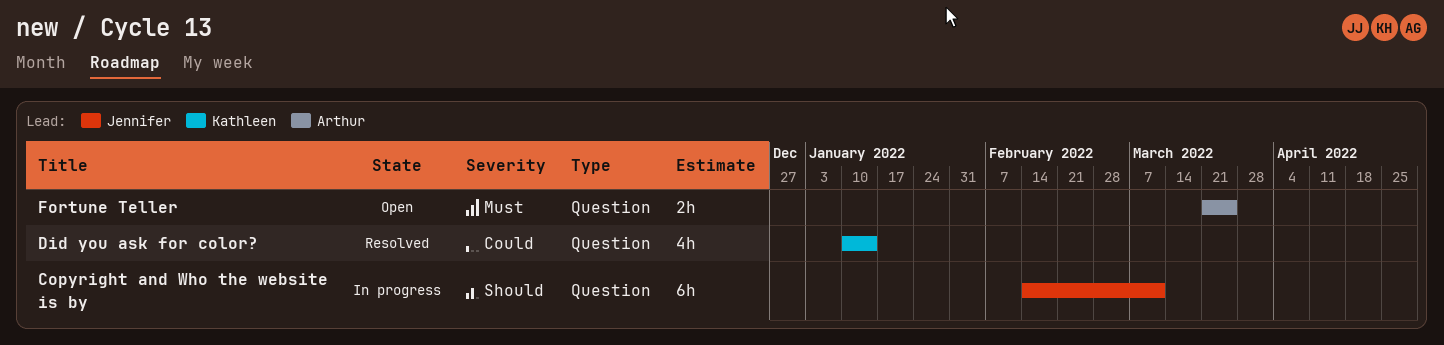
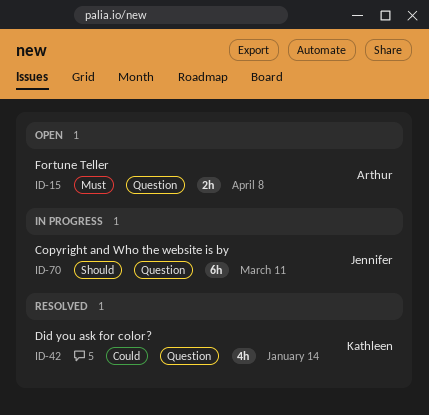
Fortune Teller, due: Mar 25 -> Apr 8

